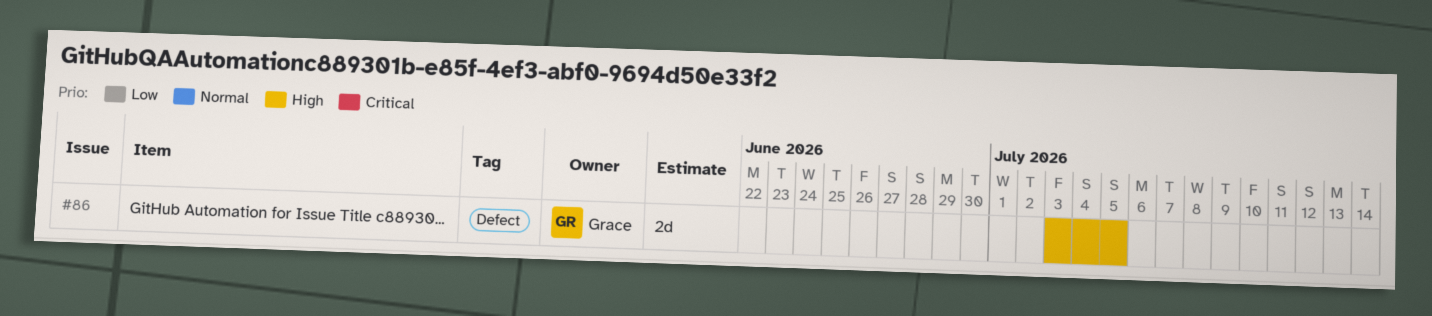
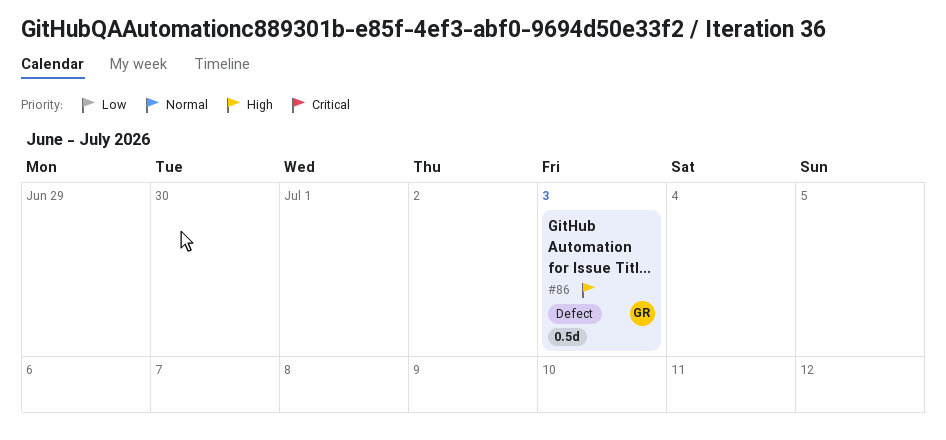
#86, estimate: 2d -> 0.5d
#86, due: Jul 5 -> Jul 3

